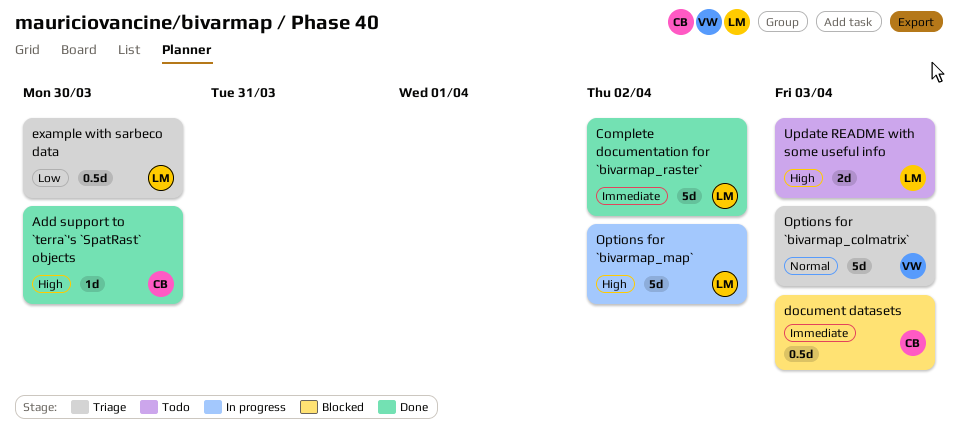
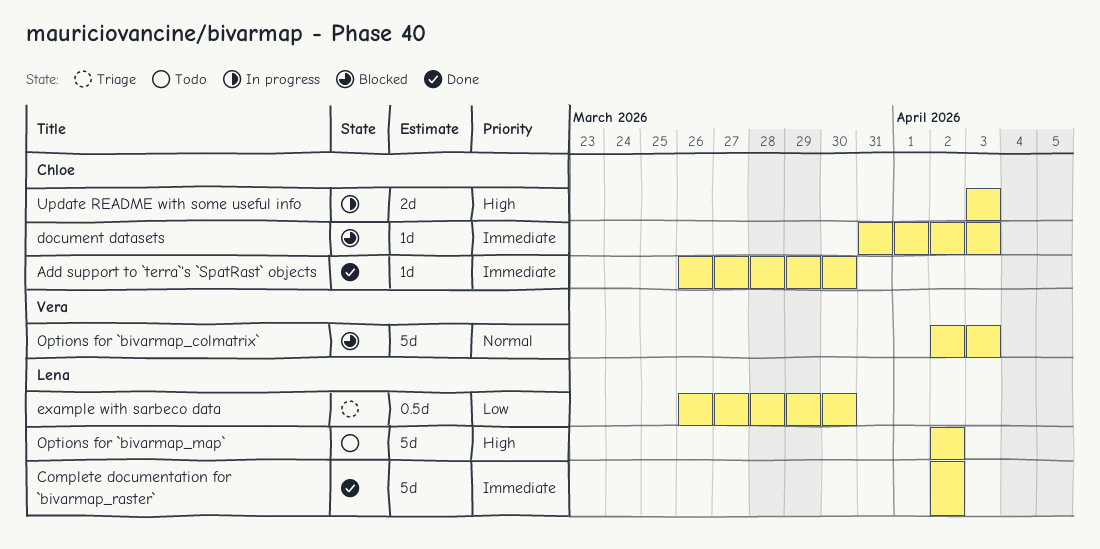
Add support to `terra`'s `SpatRast` objects, priority: High -> Immediate
document datasets, estimate: 0.5d -> 1d
Options for `bivarmap_colmatrix`, status: Triage -> Blocked
Options for `bivarmap_map`, status: In progress -> Todo
Update README with some useful info, status: Todo -> In progress
Update README with some useful info, owner: Lena -> Chloe

